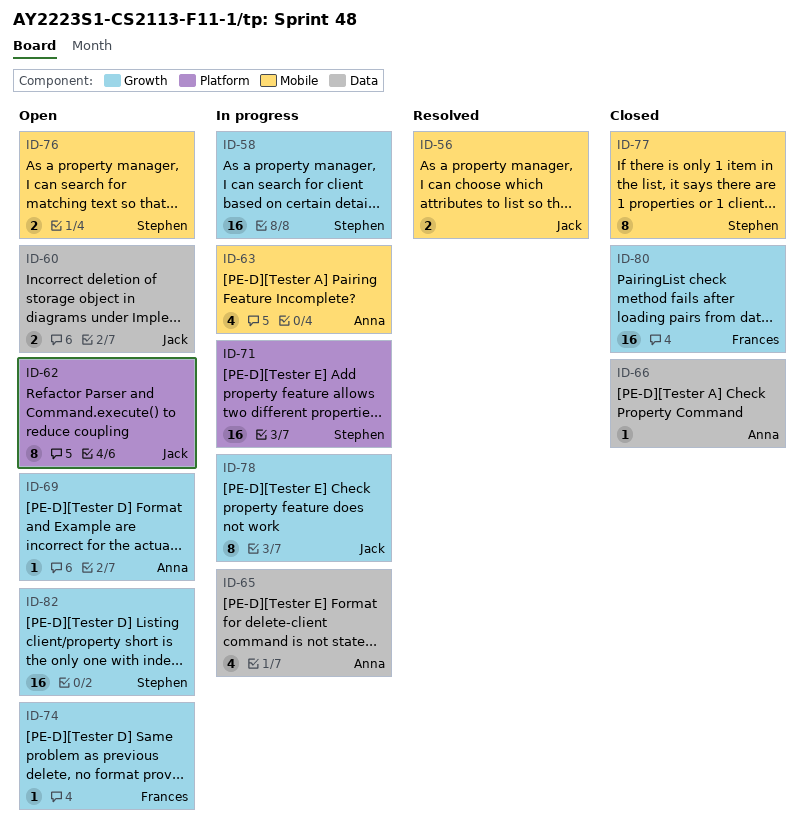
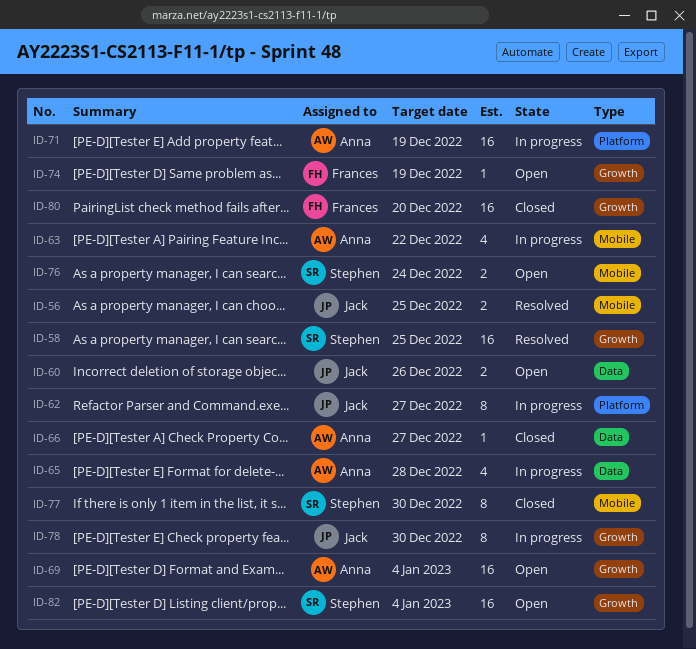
ID-58, status: In progress -> Resolved
ID-62, status: Open -> In progress
ID-69, estimate: 1 -> 16
ID-71, owner: Stephen -> Anna

